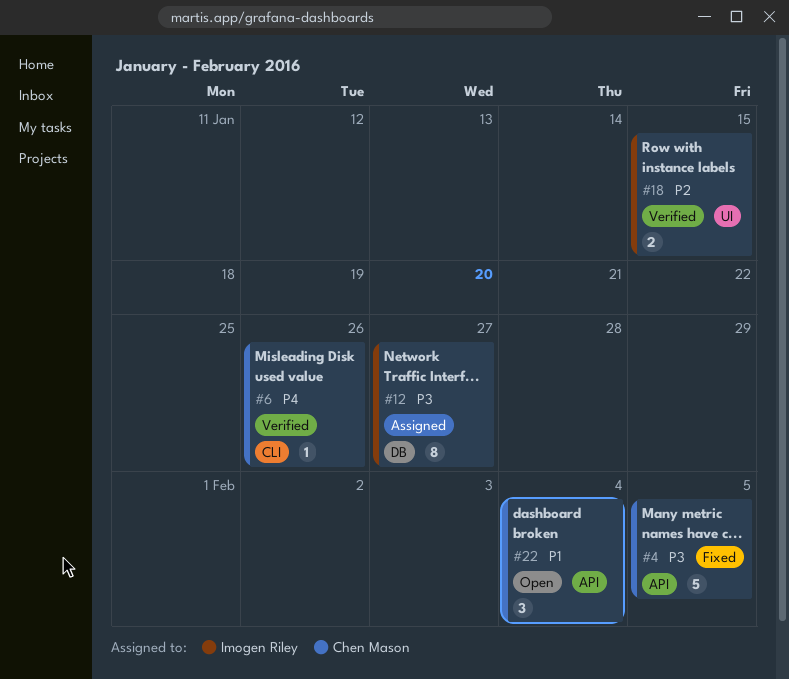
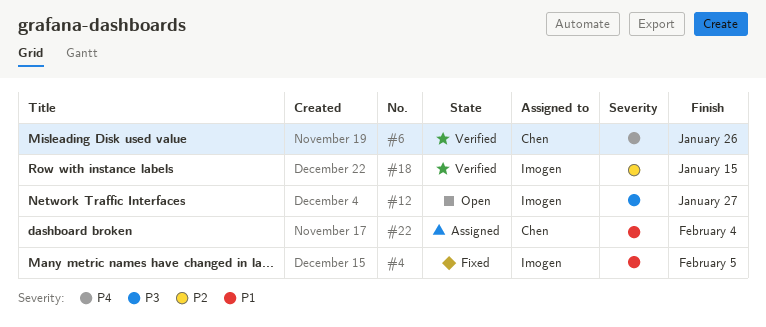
#4, owner: Chen Mason -> Imogen Riley
#4, priority: P3 -> P1
#12, status: Assigned -> Open
#22, status: Open -> Assigned

